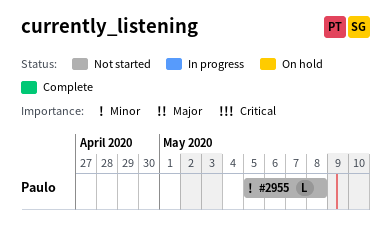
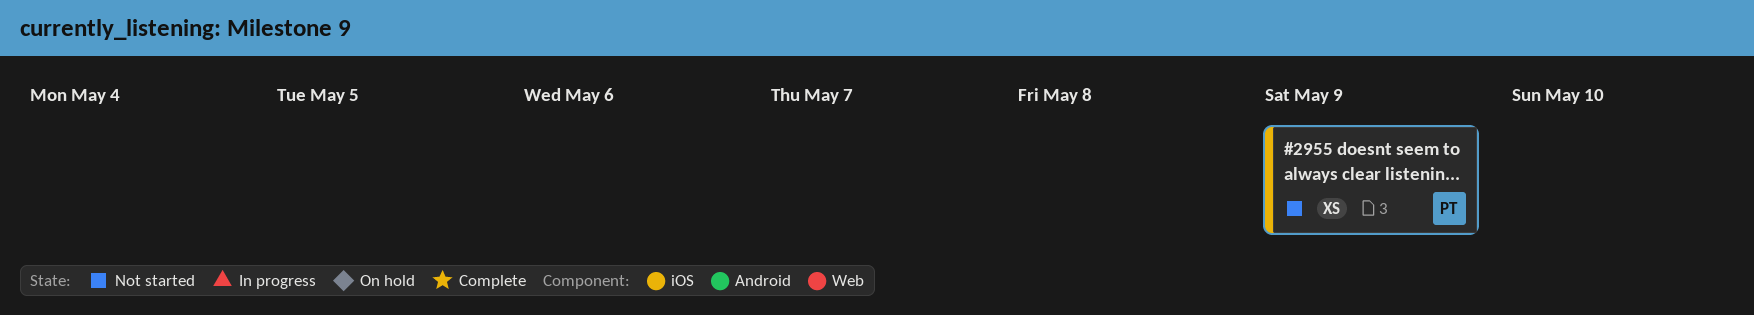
#2955, estimate: L -> XS
#2955, due: May 8 -> May 9

